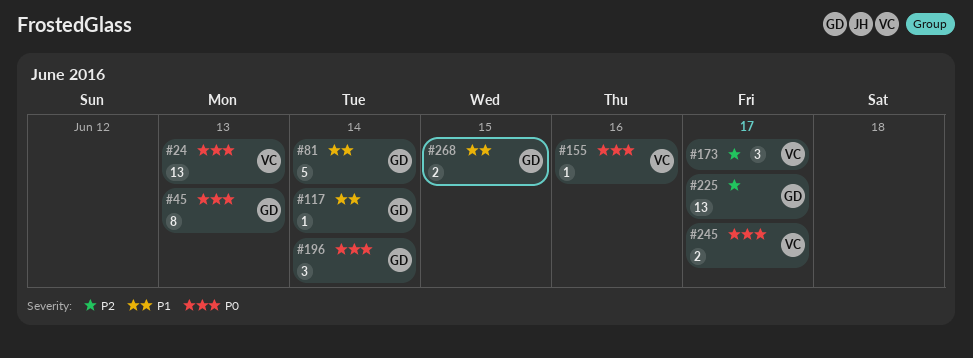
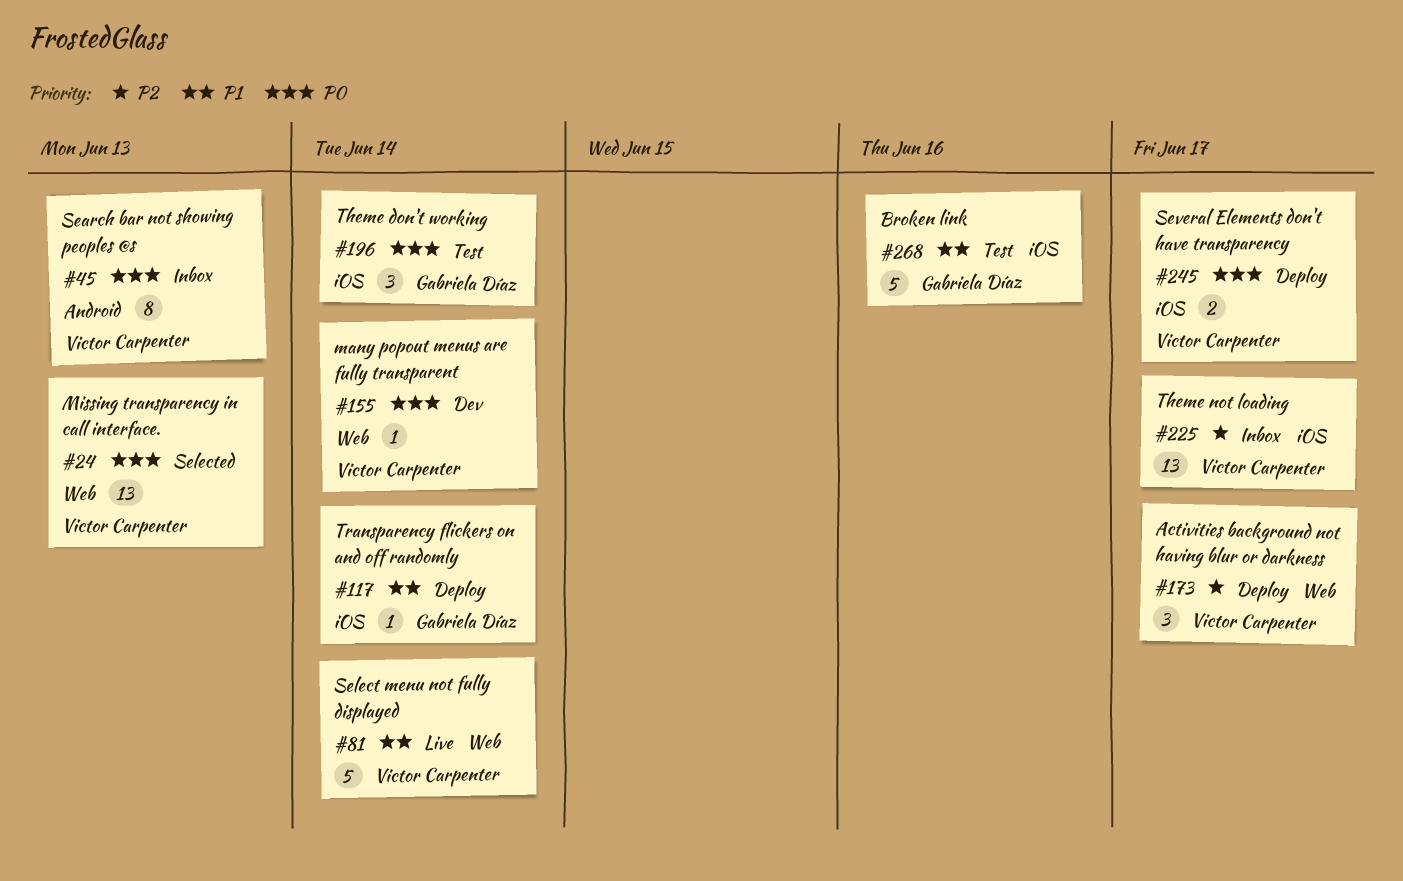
#45, owner: Gabriela Díaz -> Victor Carpenter
#81, owner: Gabriela Díaz -> Victor Carpenter
#155, due: Jun 16 -> Jun 14
#225, owner: Gabriela Díaz -> Victor Carpenter
#268, estimate: 2 -> 5
#268, due: Jun 15 -> Jun 16

